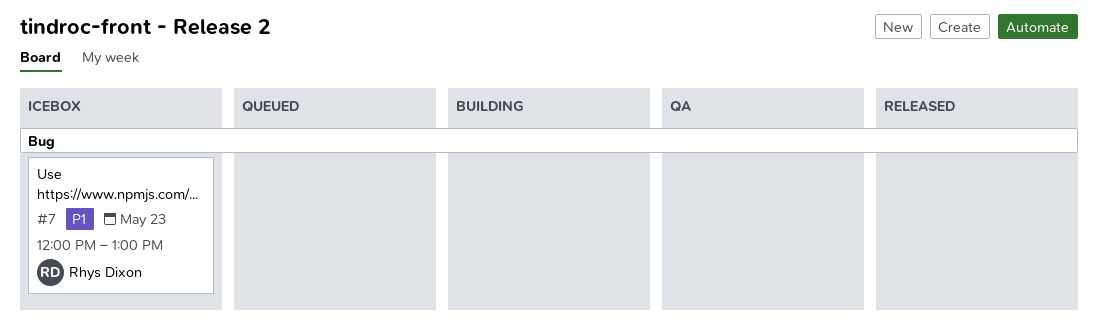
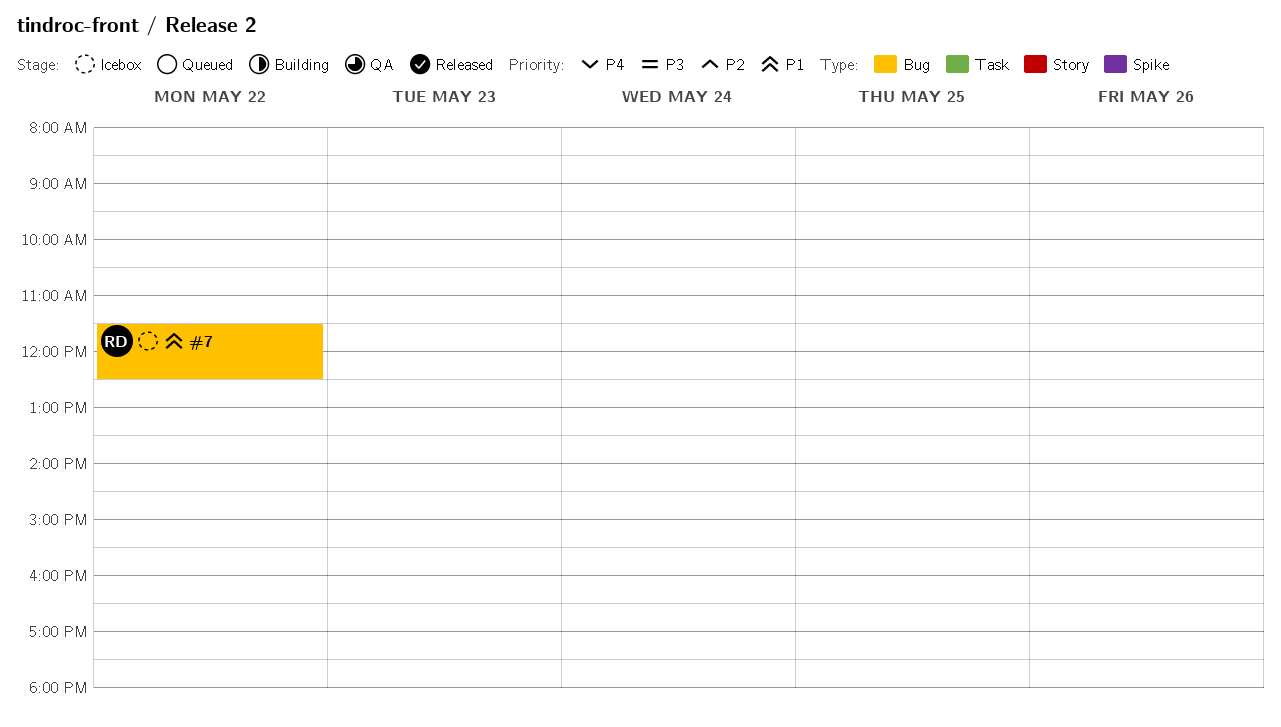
#7, day: May 23 -> May 22
#7, begins: 12:00 -> 11:30
#7, ends: 13:00 -> 12:30

